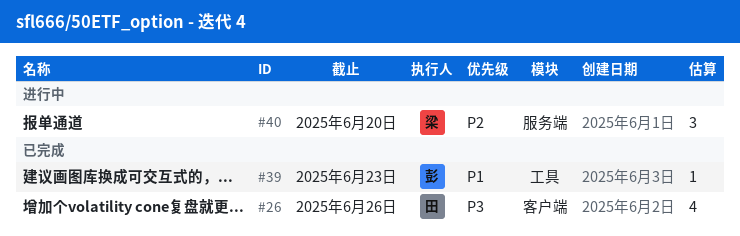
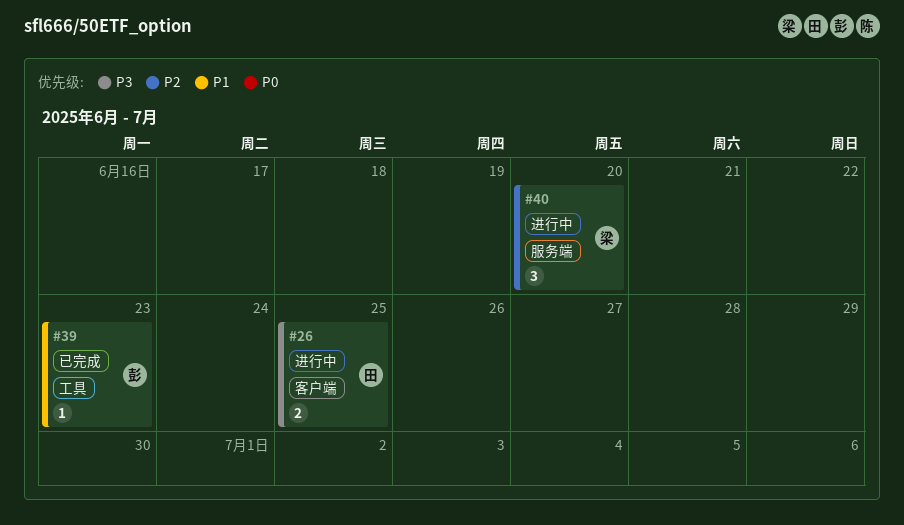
#26, status: 已完成 -> 进行中
#26, estimate: 4 -> 2
#26, due: Jun 26 -> Jun 25

